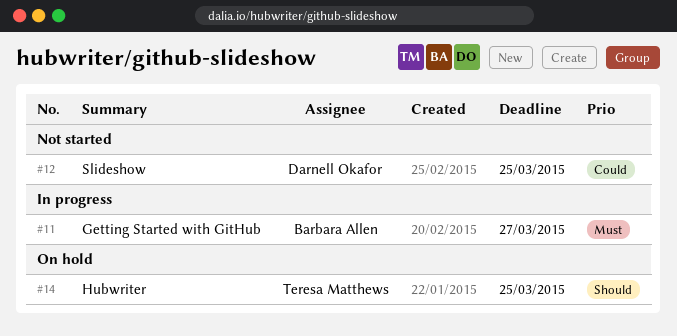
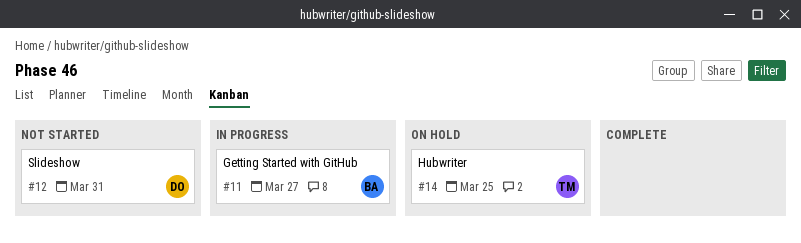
#12, due: Mar 25 -> Mar 31

